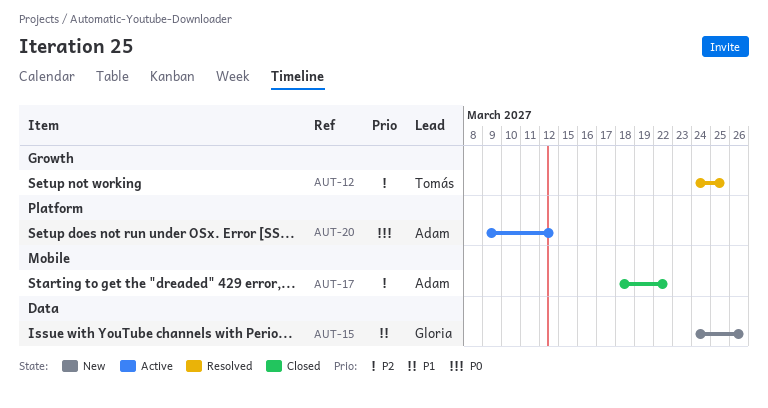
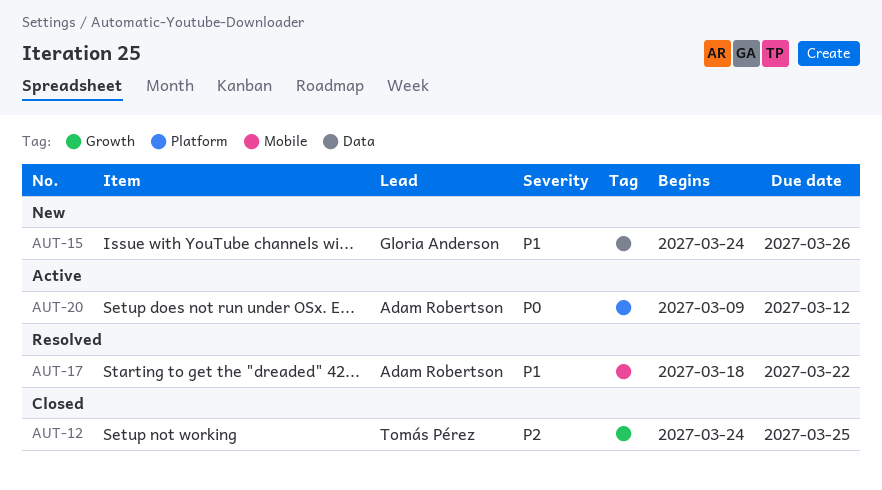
AUT-12, status: Resolved -> Closed
AUT-17, status: Closed -> Resolved
AUT-17, priority: P2 -> P1

